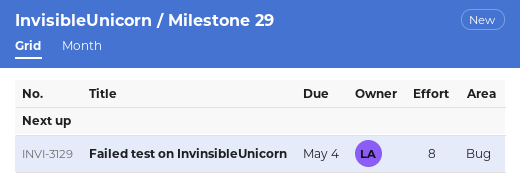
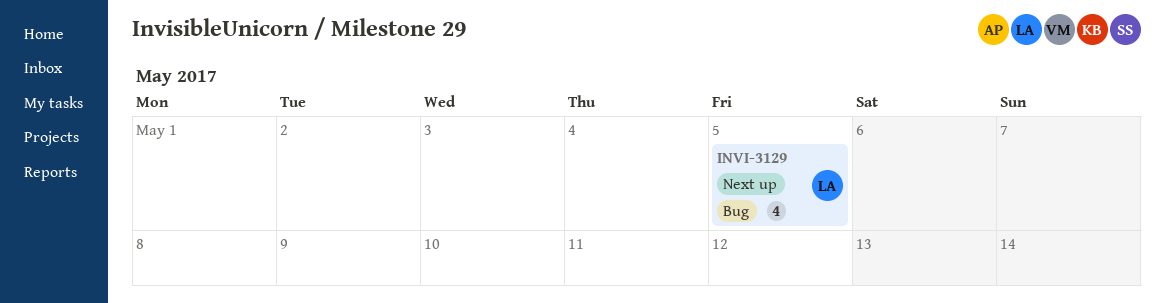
INVI-3129, estimate: 8 -> 4
INVI-3129, due: May 4 -> May 5

